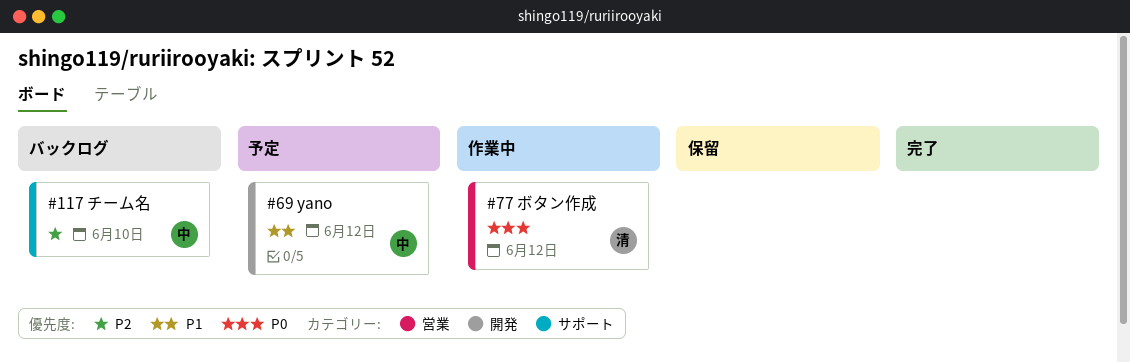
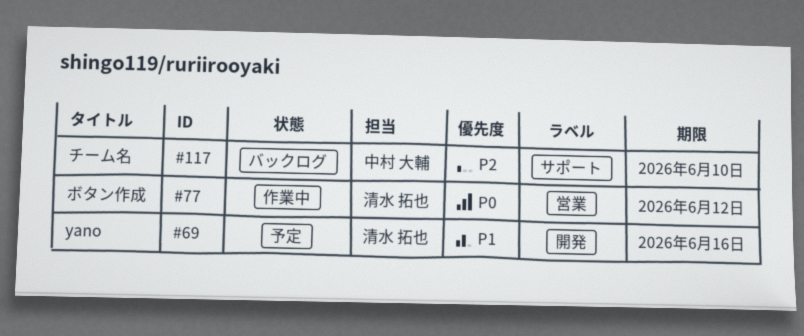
#69, owner: 中村 大輔 -> 清水 拓也
#69, due: Jun 12 -> Jun 16

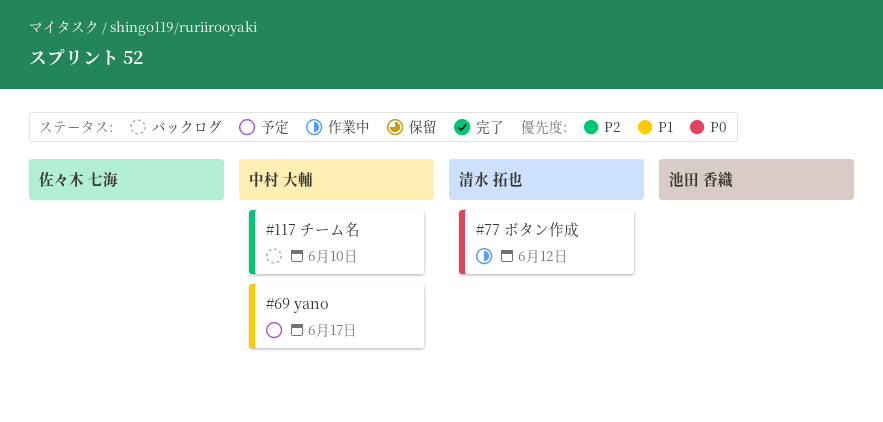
#69, owner: 清水 拓也 -> 中村 大輔
#69, due: Jun 16 -> Jun 17

